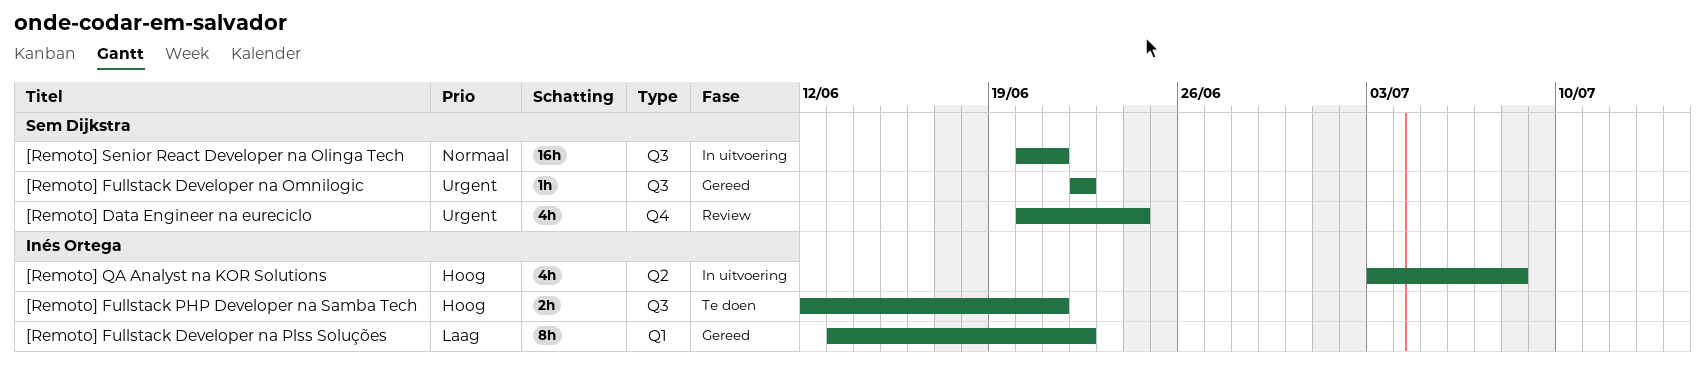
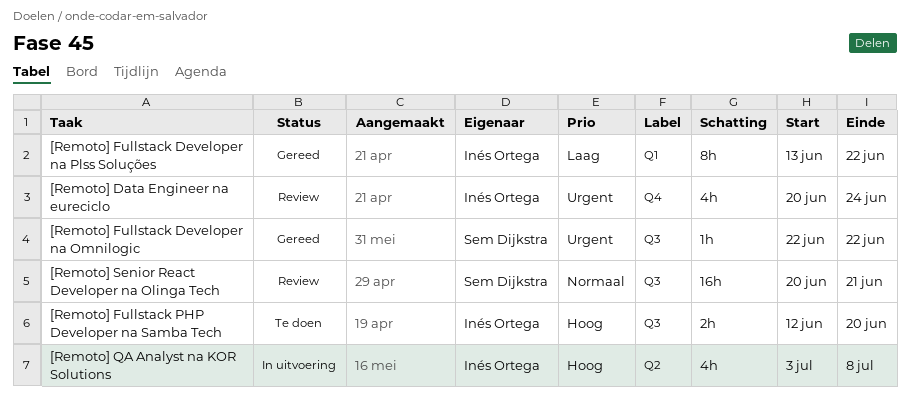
[Remoto] Data Engineer na eureciclo, owner: Sem Dijkstra -> Inés Ortega
[Remoto] Fullstack PHP Developer na Samba Tech, due: Jun 21 -> Jun 20
[Remoto] Senior React Developer na Olinga Tech, status: In uitvoering -> Review

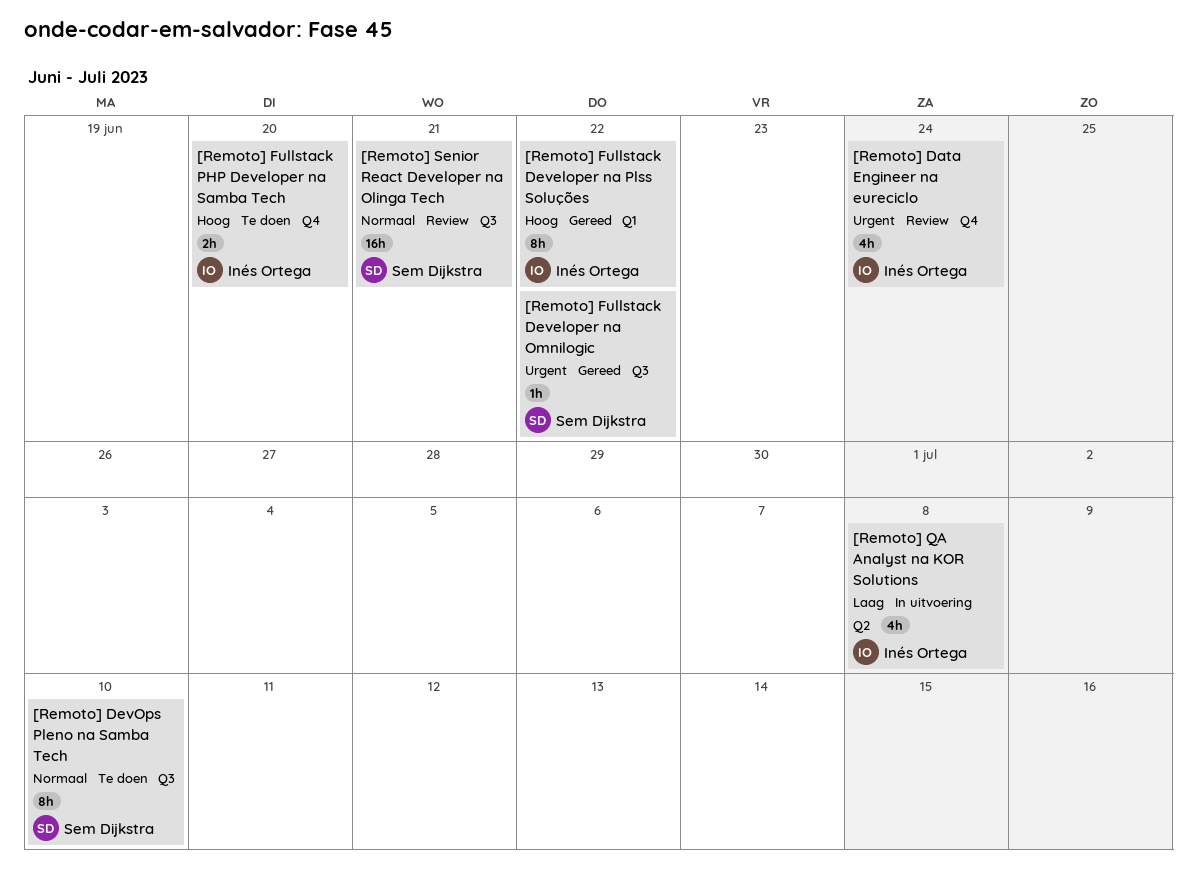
[Remoto] DevOps Pleno na Samba Tech: none -> present
[Remoto] Fullstack Developer na Plss Soluções, priority: Laag -> Hoog
[Remoto] Fullstack PHP Developer na Samba Tech, label: Q3 -> Q4
[Remoto] QA Analyst na KOR Solutions, priority: Hoog -> Laag

